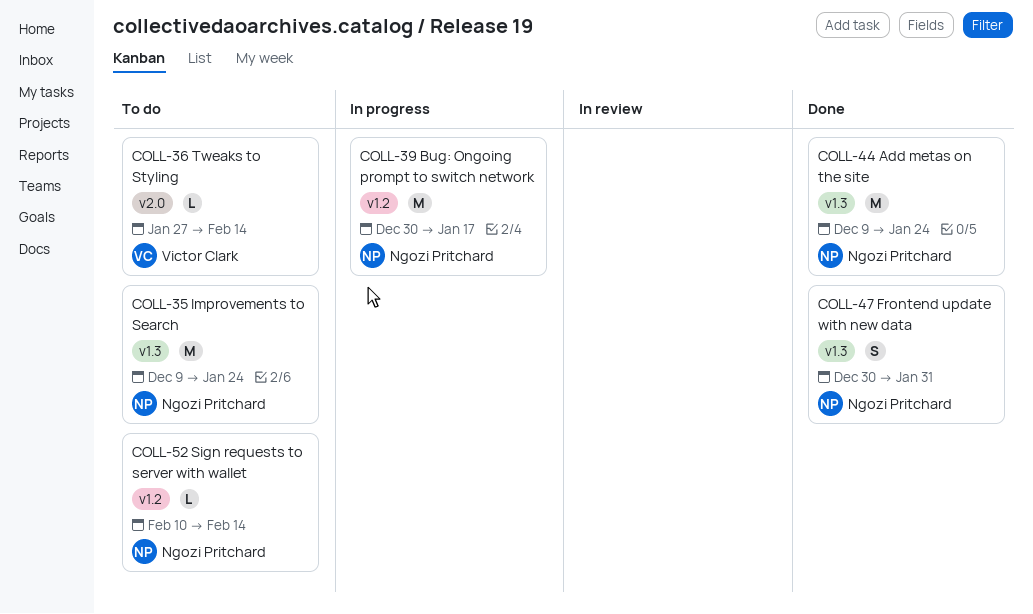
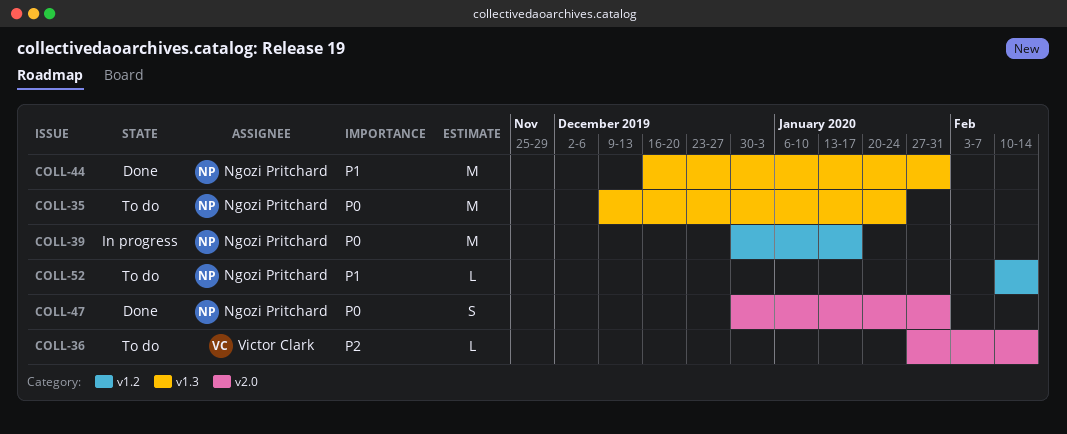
COLL-44, start: Dec 9 -> Dec 16
COLL-44, due: Jan 24 -> Jan 31
COLL-47, label: v1.3 -> v2.0

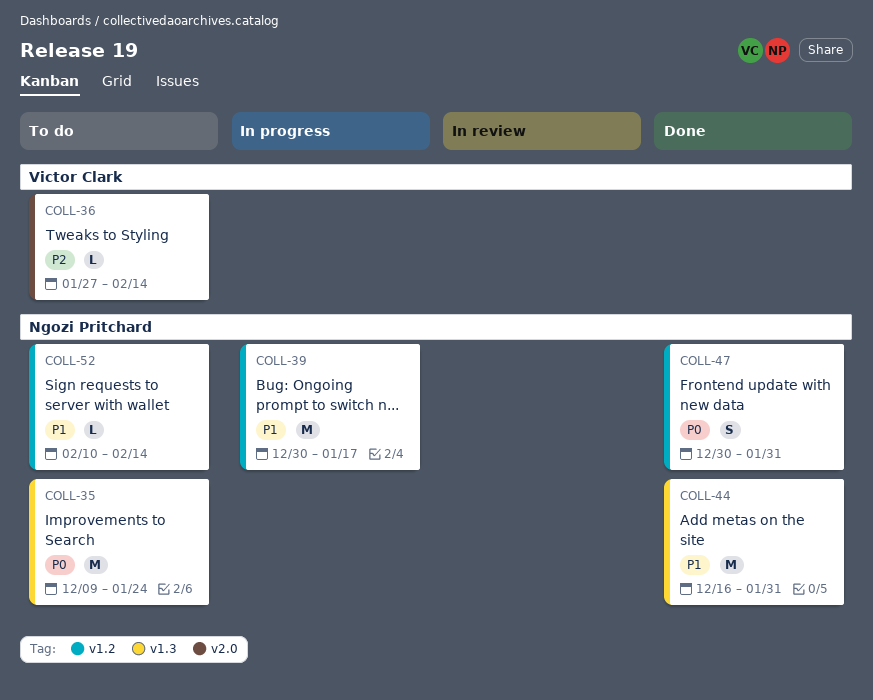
COLL-39, priority: P0 -> P1
COLL-47, label: v2.0 -> v1.2

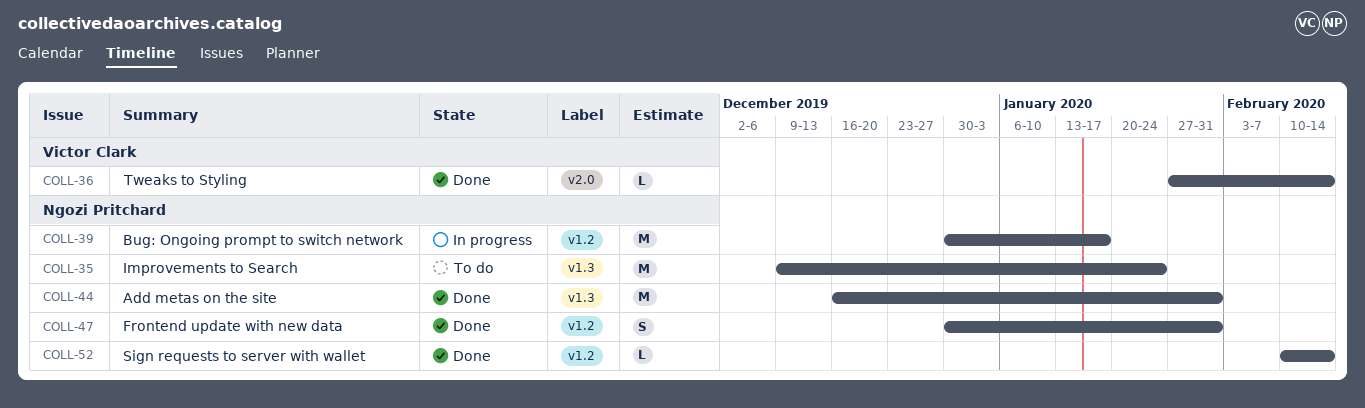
COLL-36, status: To do -> Done
COLL-52, status: To do -> Done

